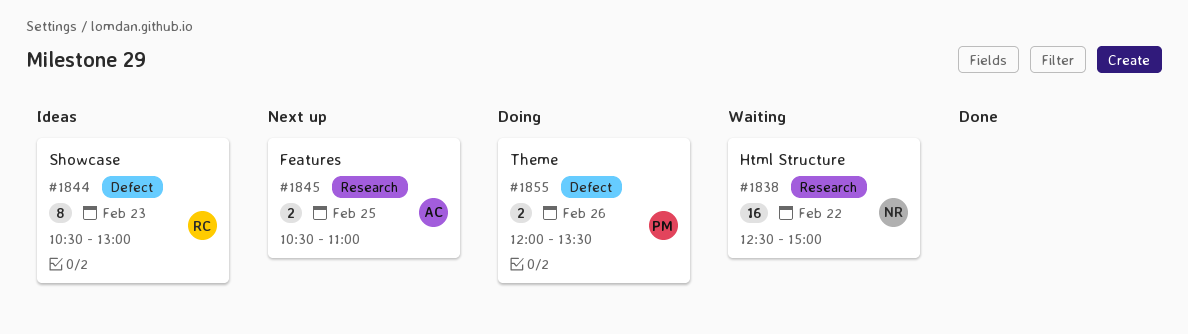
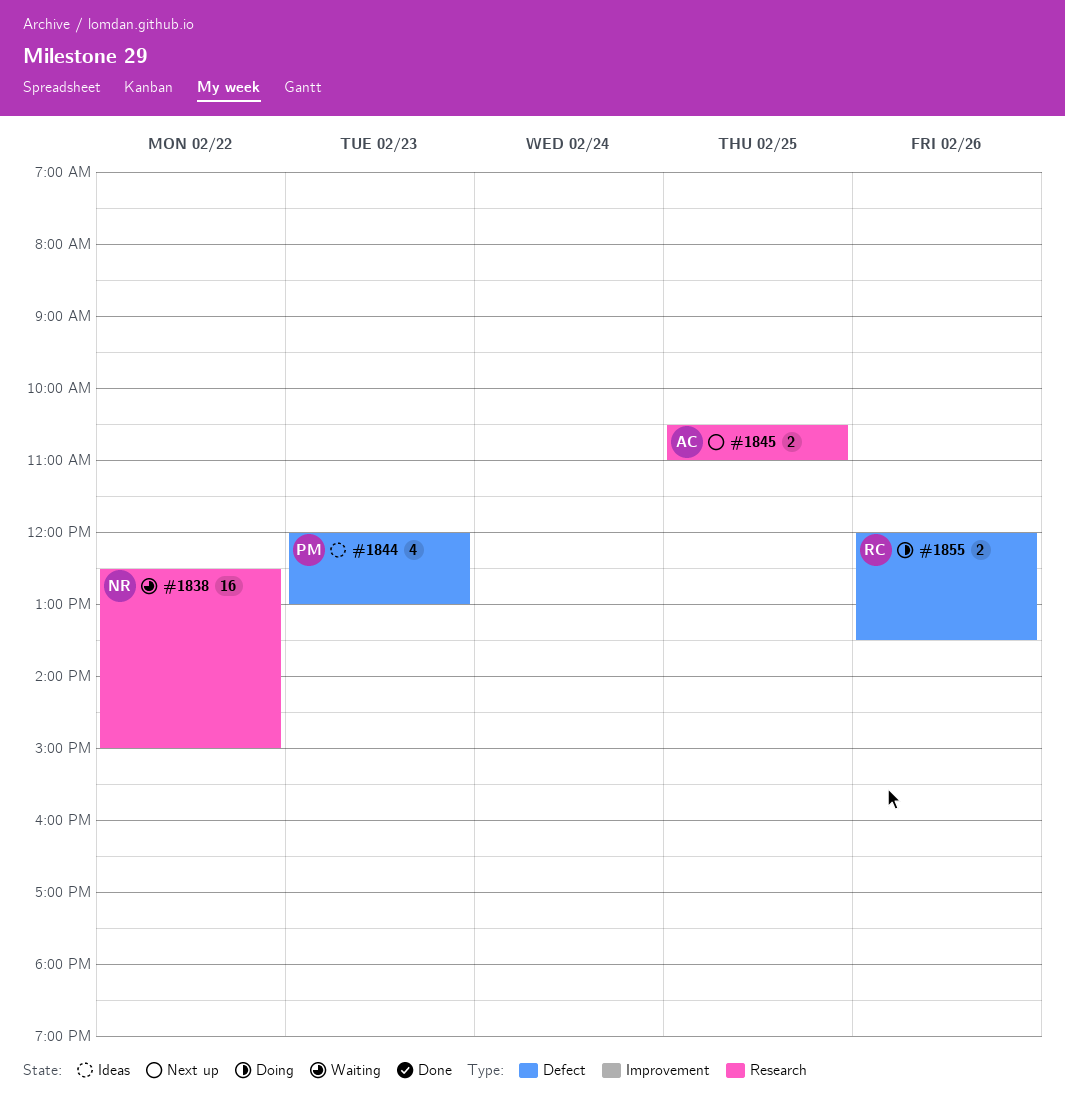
#1844, owner: RC -> PM
#1844, estimate: 8 -> 4
#1844, begins: 10:30 -> 12:00
#1855, owner: PM -> RC

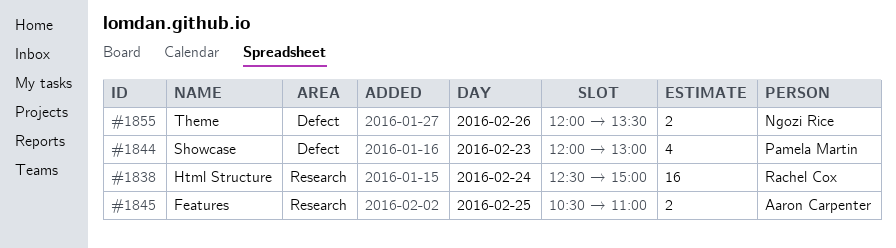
#1838, owner: Ngozi Rice -> Rachel Cox
#1838, day: Feb 22 -> Feb 24
#1855, owner: Rachel Cox -> Ngozi Rice

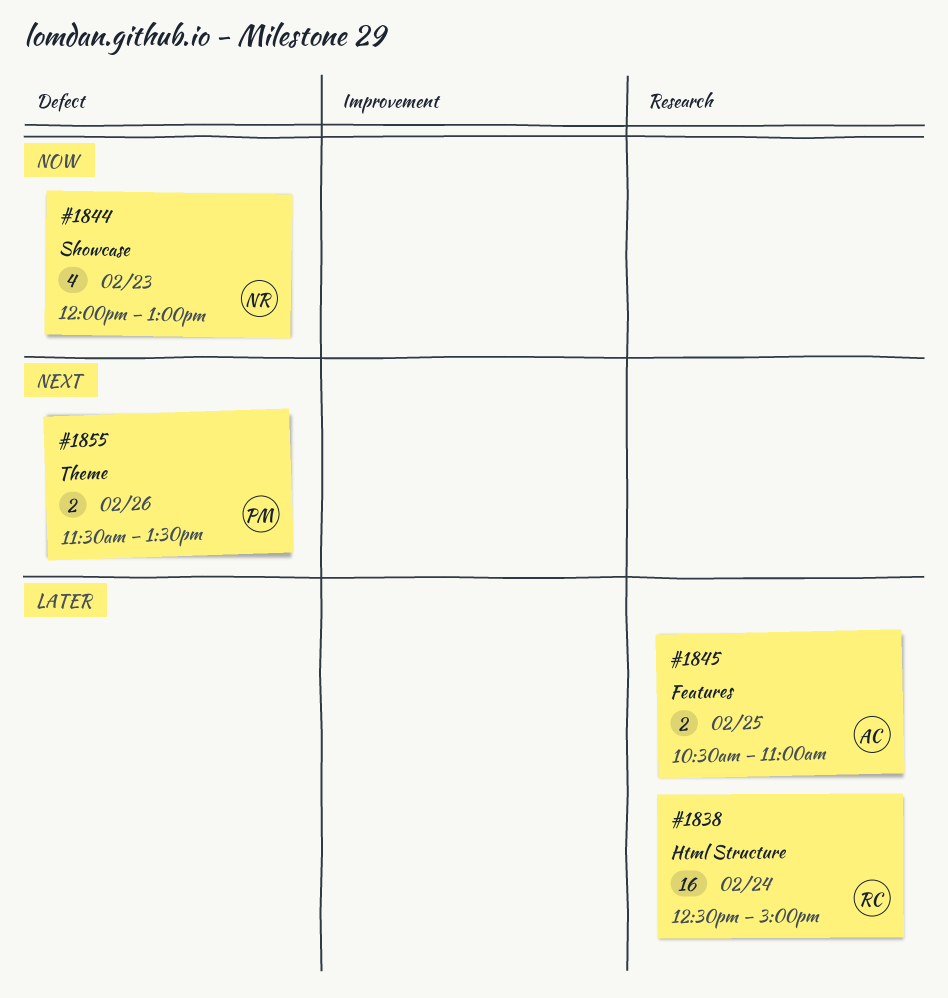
#1844, owner: Pamela Martin -> Ngozi Rice
#1855, owner: Ngozi Rice -> Pamela Martin
#1855, begins: 12:00 -> 11:30

